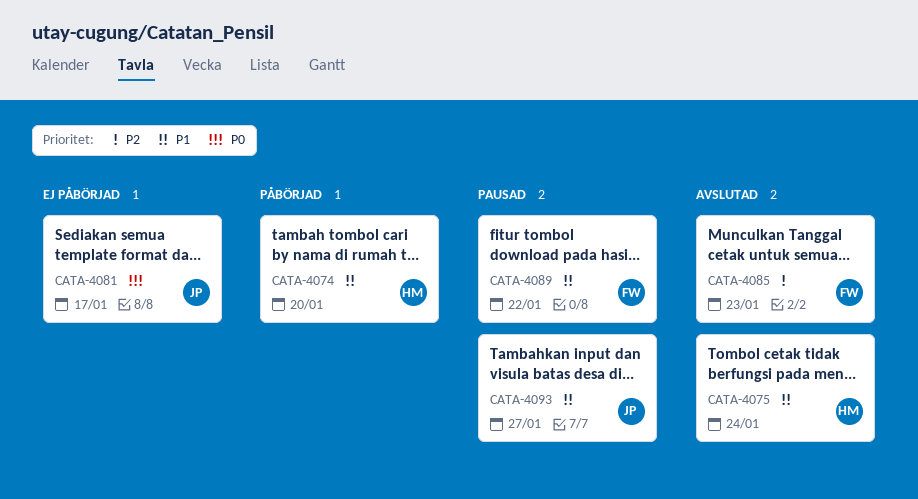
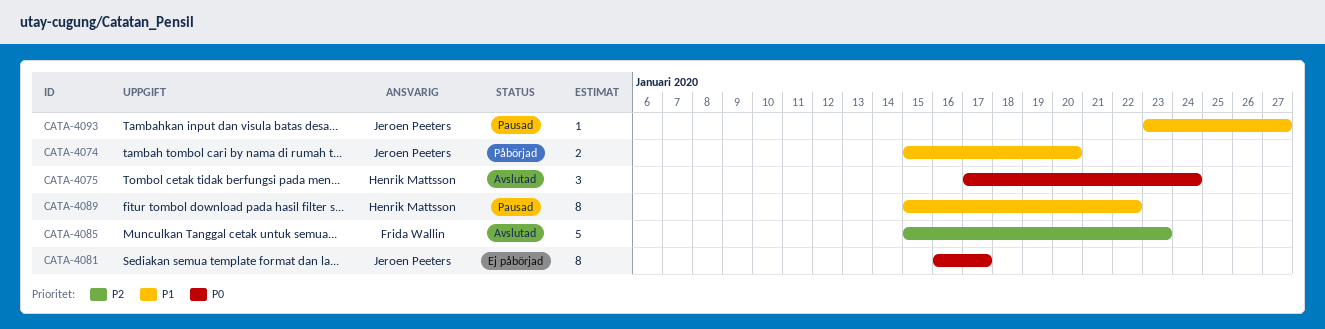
CATA-4074, owner: Henrik Mattsson -> Jeroen Peeters
CATA-4075, priority: P1 -> P0
CATA-4089, owner: Frida Wallin -> Henrik Mattsson

